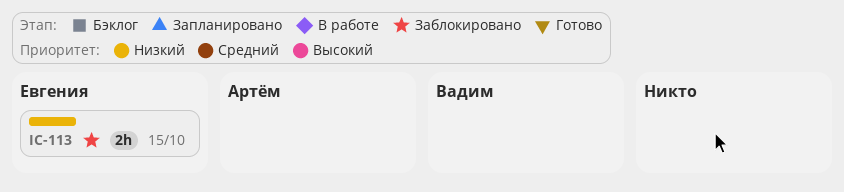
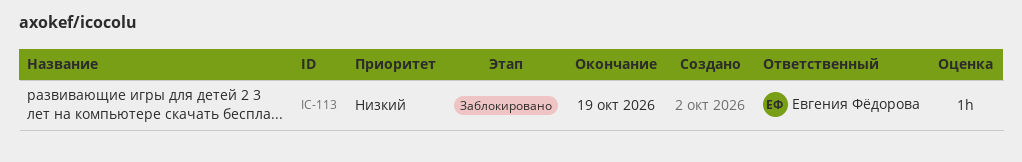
IC-113, estimate: 2h -> 1h
IC-113, due: Oct 15 -> Oct 19

